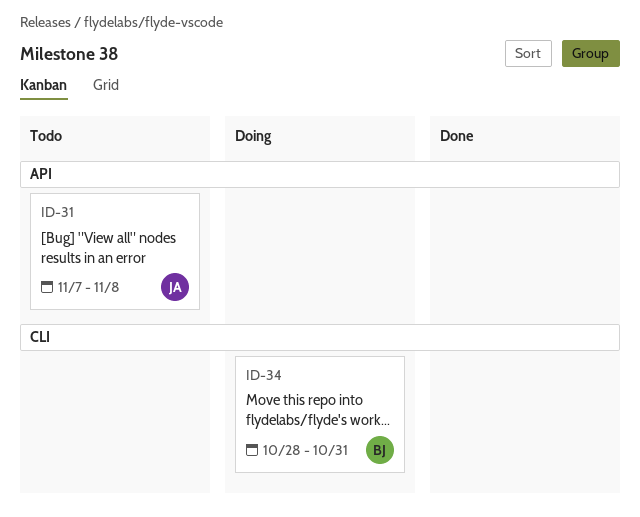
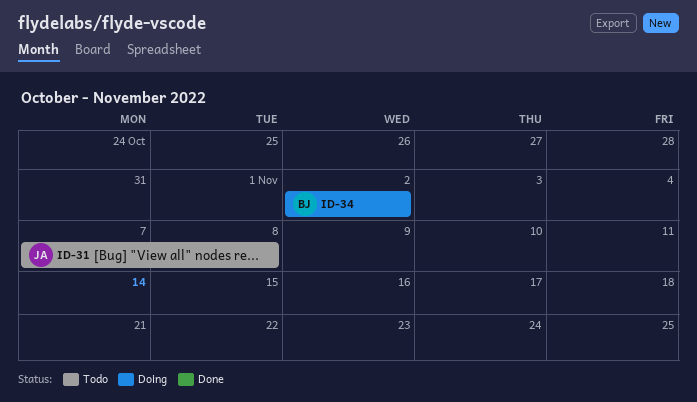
ID-34, start: Oct 28 -> Nov 2
ID-34, due: Oct 31 -> Nov 2

